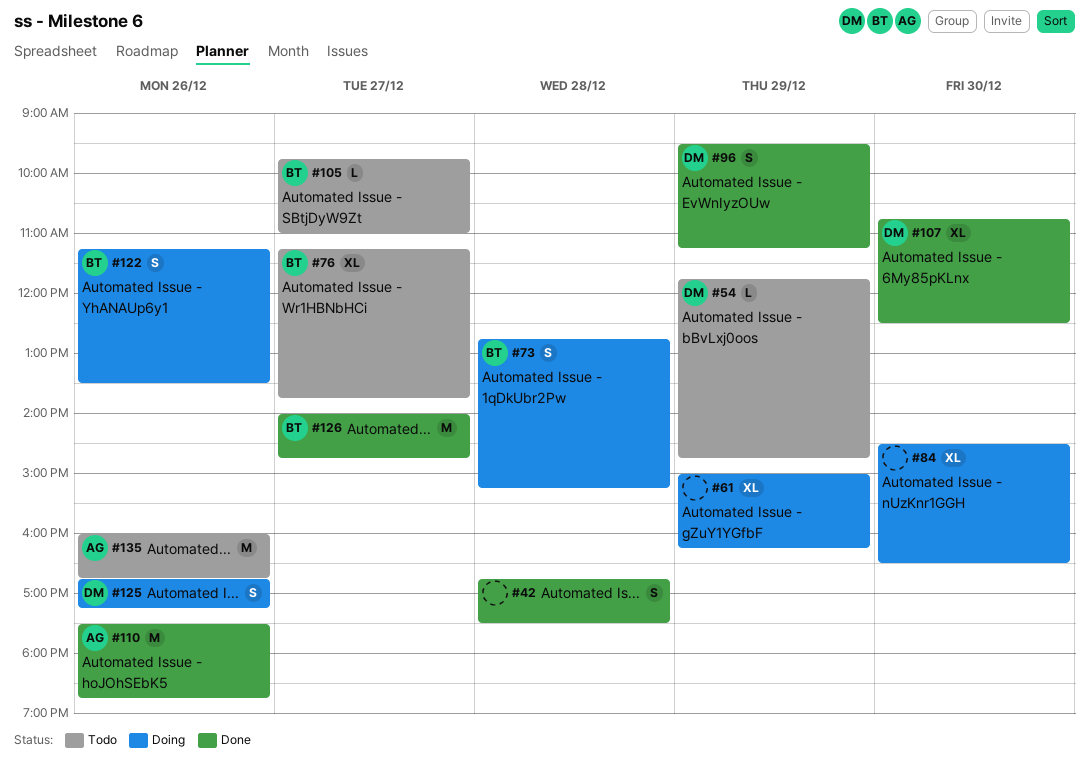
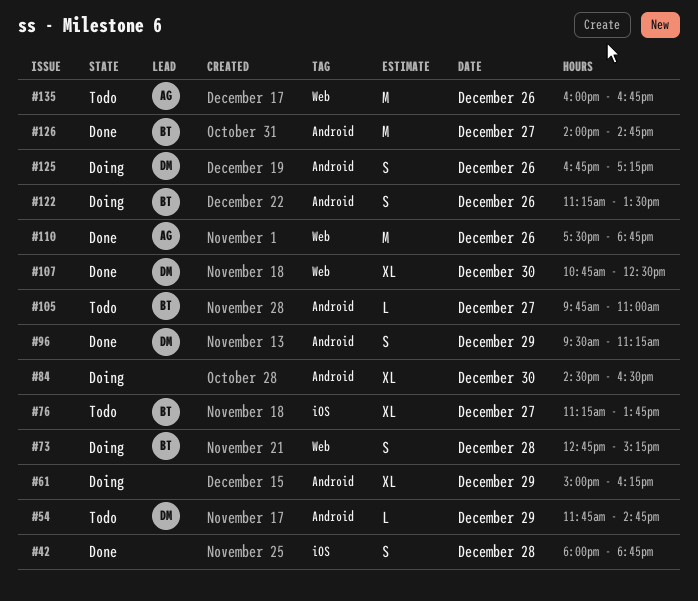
#42, begins: 16:45 -> 18:00
#42, ends: 17:30 -> 18:45

